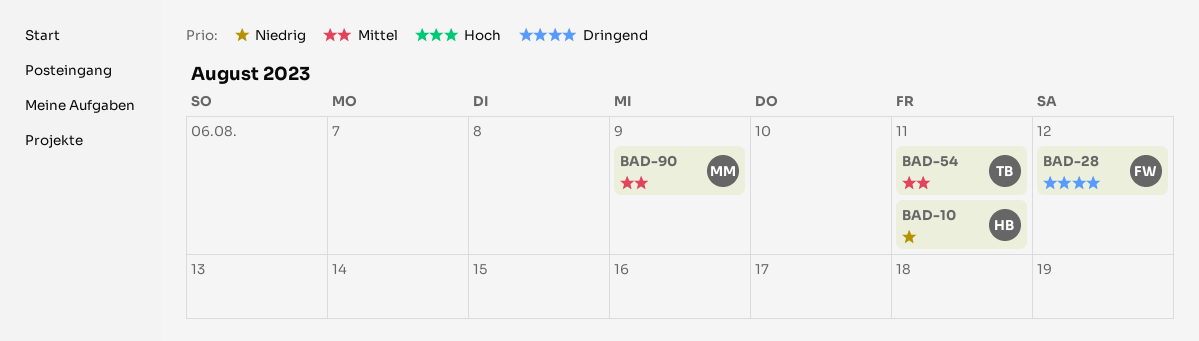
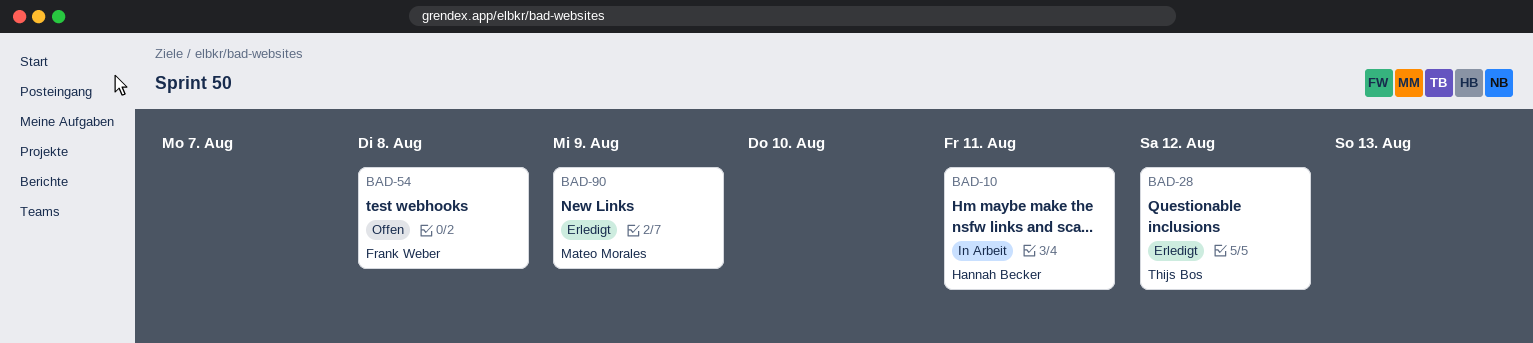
BAD-28, owner: Frank Weber -> Thijs Bos
BAD-54, owner: Thijs Bos -> Frank Weber
BAD-54, due: Aug 11 -> Aug 8

